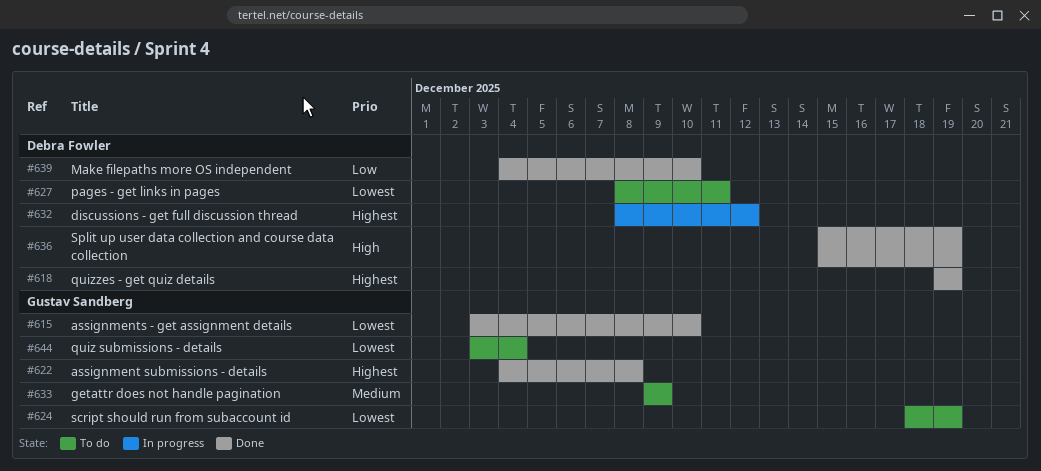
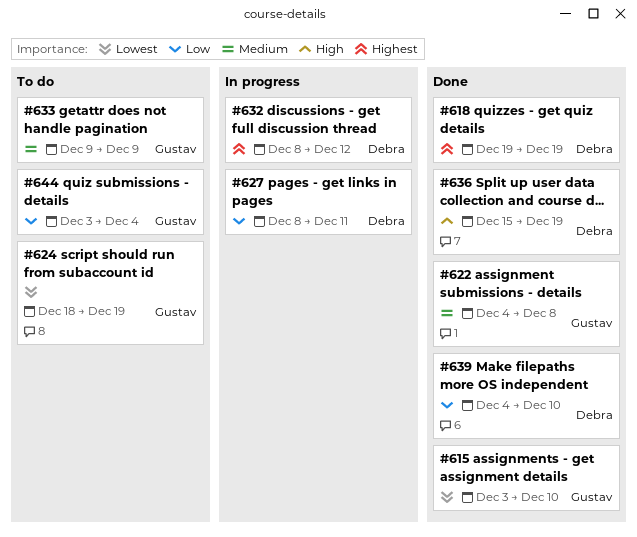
#622, priority: Highest -> Medium
#627, status: To do -> In progress
#627, priority: Lowest -> Low
#644, priority: Lowest -> Low

